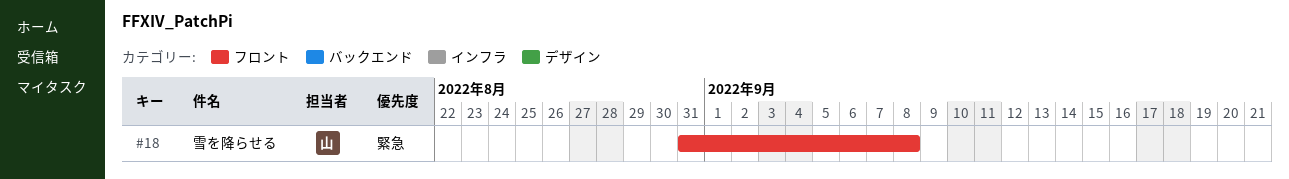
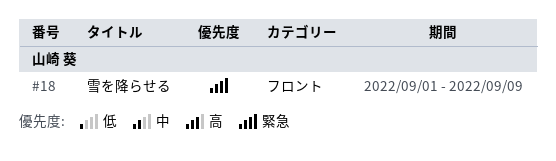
#18, start: Aug 31 -> Sep 1
#18, due: Sep 8 -> Sep 9

